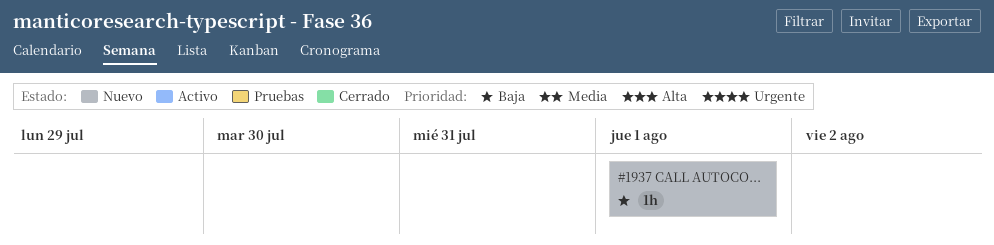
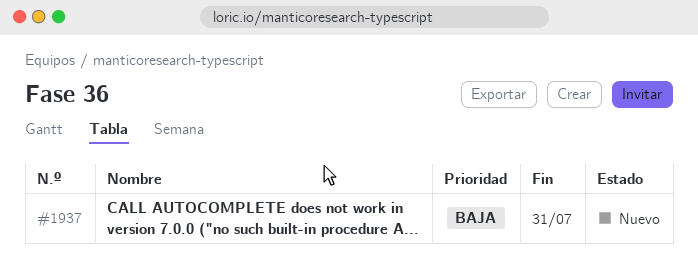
#1937, due: Aug 1 -> Jul 31

